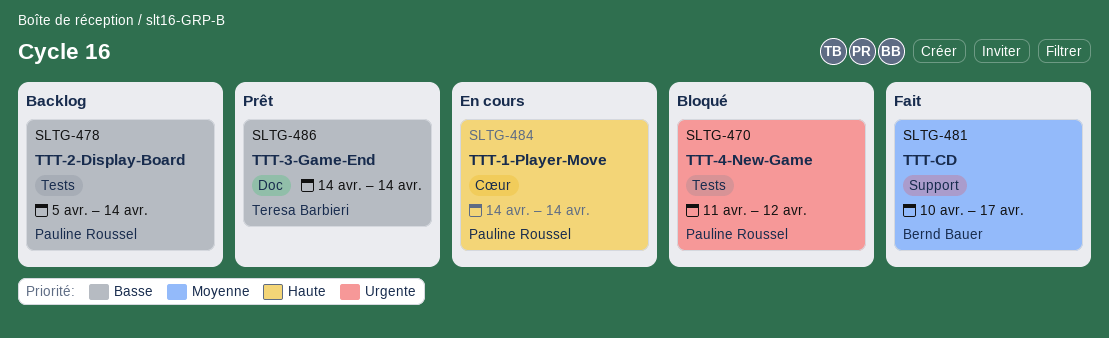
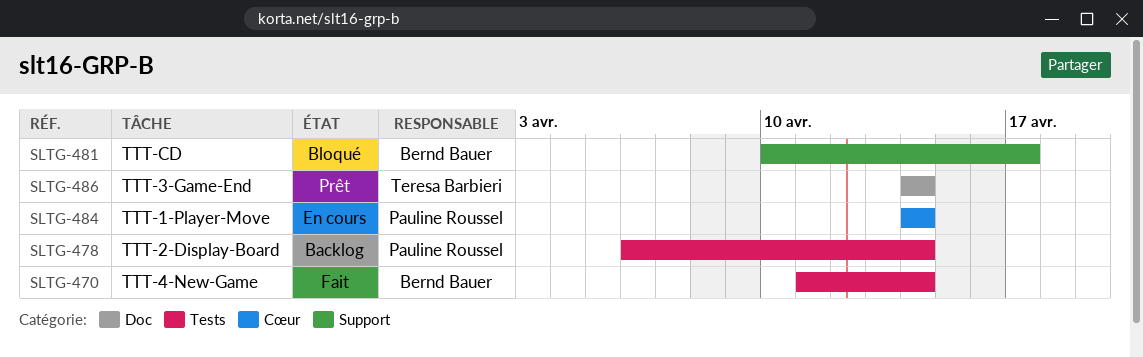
SLTG-470, status: Bloqué -> Fait
SLTG-470, owner: Pauline Roussel -> Bernd Bauer
SLTG-470, due: Apr 12 -> Apr 14
SLTG-478, start: Apr 5 -> Apr 6
SLTG-481, status: Fait -> Bloqué

